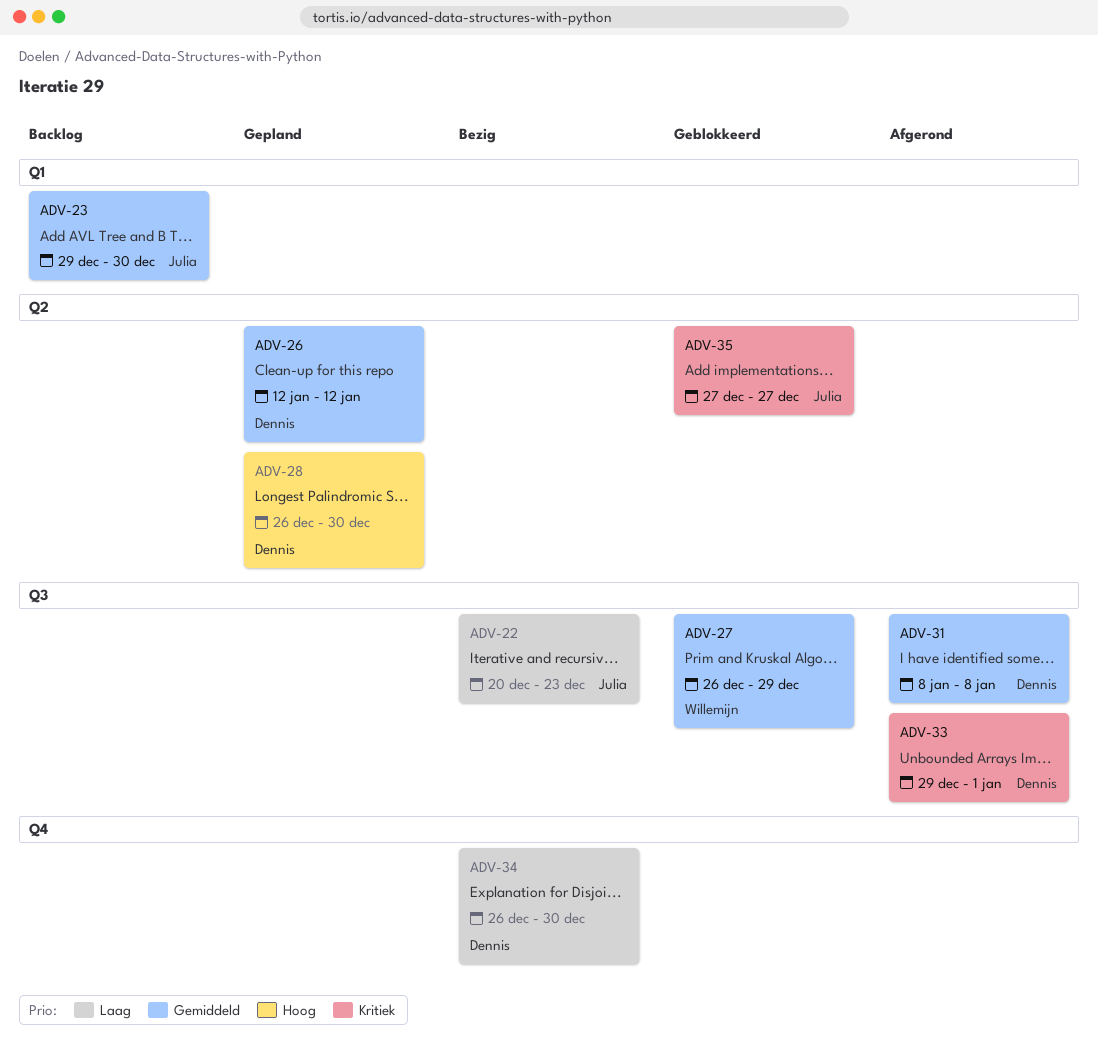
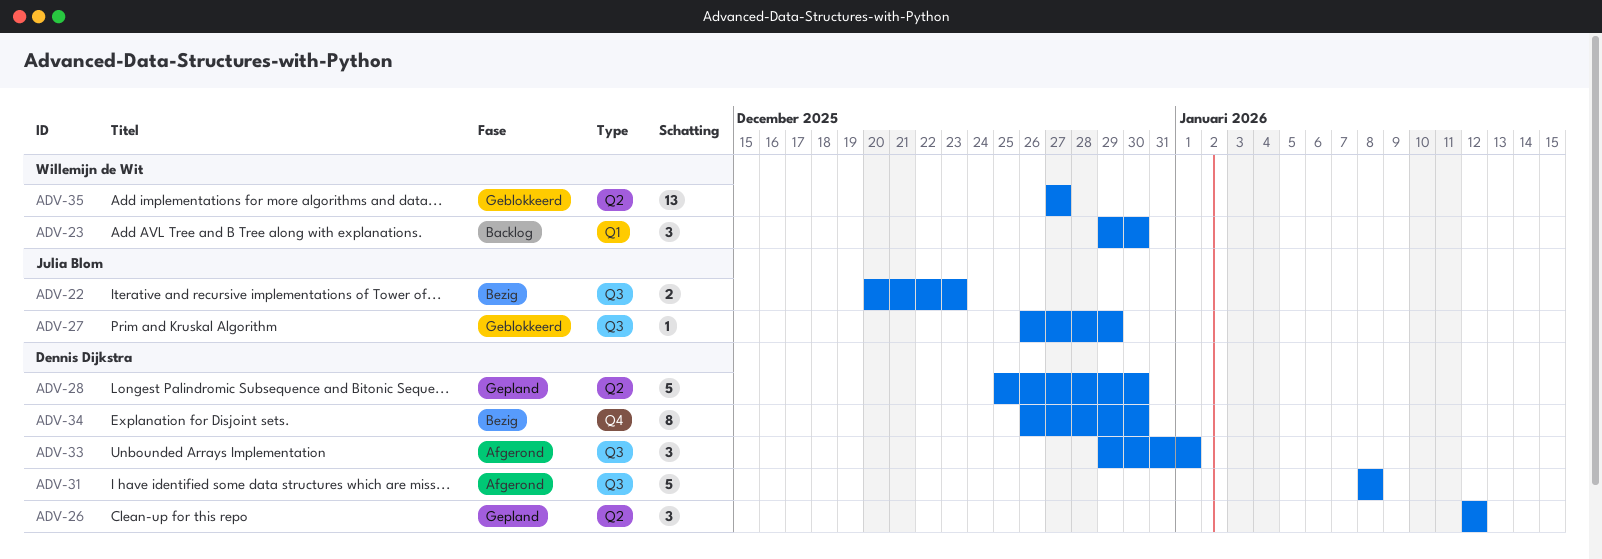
ADV-23, owner: Julia Blom -> Willemijn de Wit
ADV-27, owner: Willemijn de Wit -> Julia Blom
ADV-28, start: Dec 26 -> Dec 25
ADV-35, owner: Julia Blom -> Willemijn de Wit

